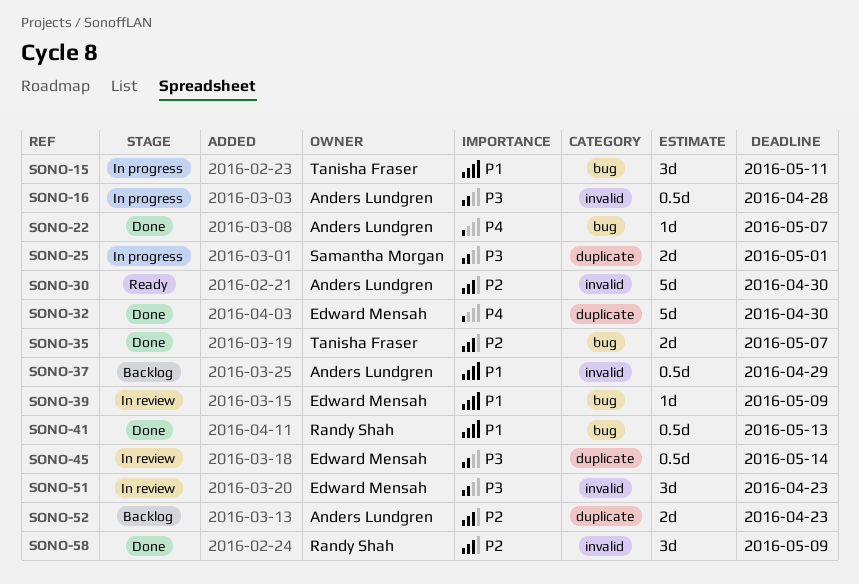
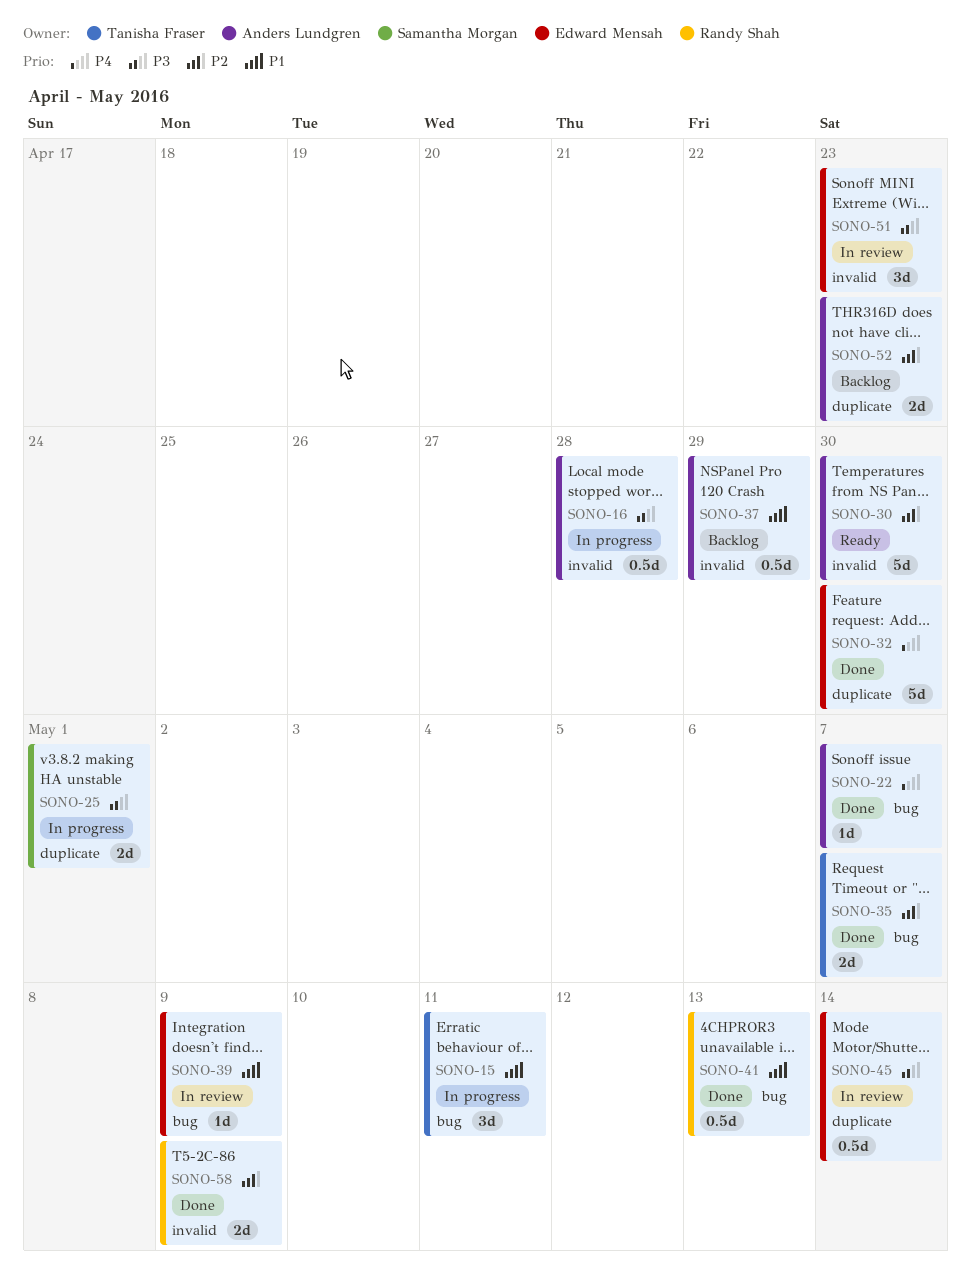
SONO-58, estimate: 3d -> 2d

